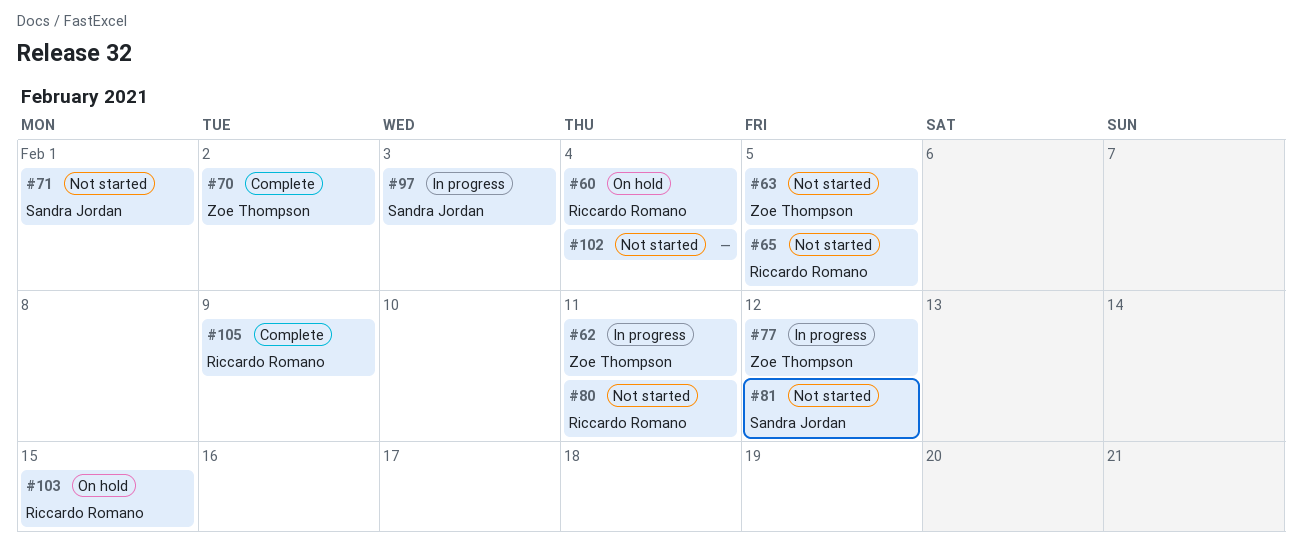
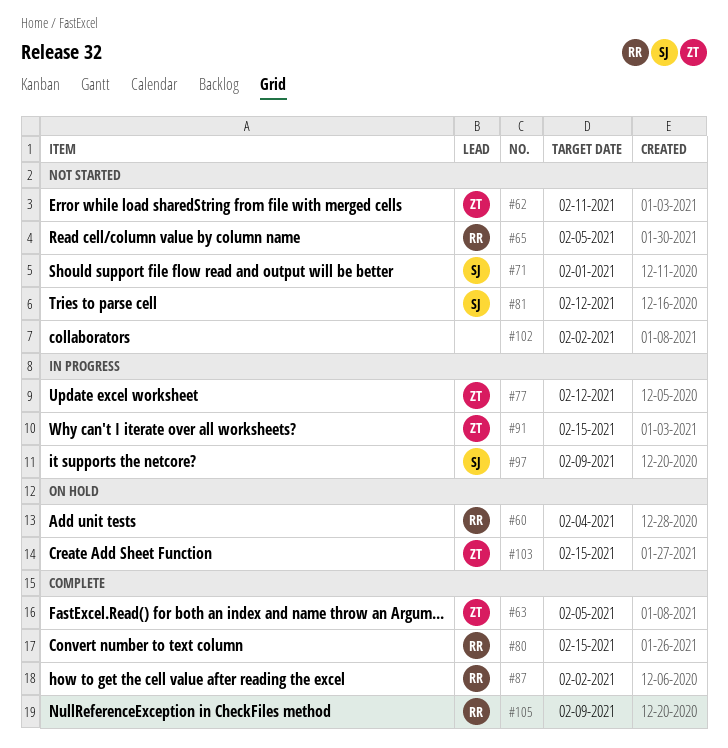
#62, status: In progress -> Not started
#63, status: Not started -> Complete
#70: present -> none
#80, status: Not started -> Complete
#80, due: Feb 11 -> Feb 15
#87: none -> present
#91: none -> present
#97, due: Feb 3 -> Feb 9
#102, due: Feb 4 -> Feb 2
#103, owner: Riccardo Romano -> Zoe Thompson

